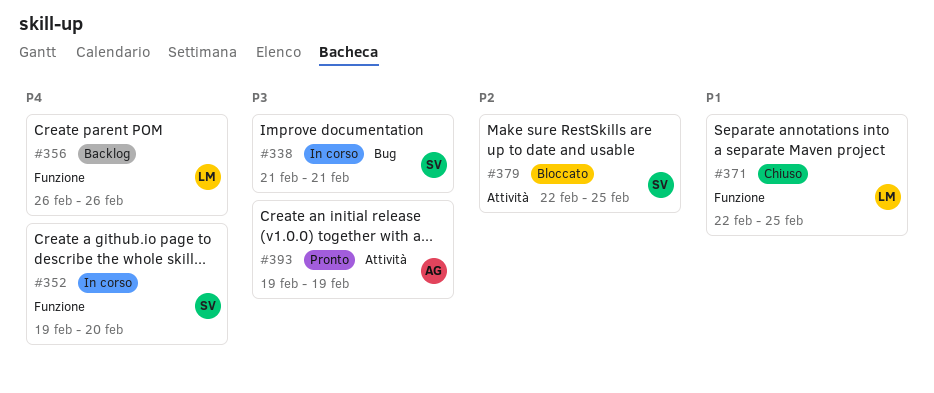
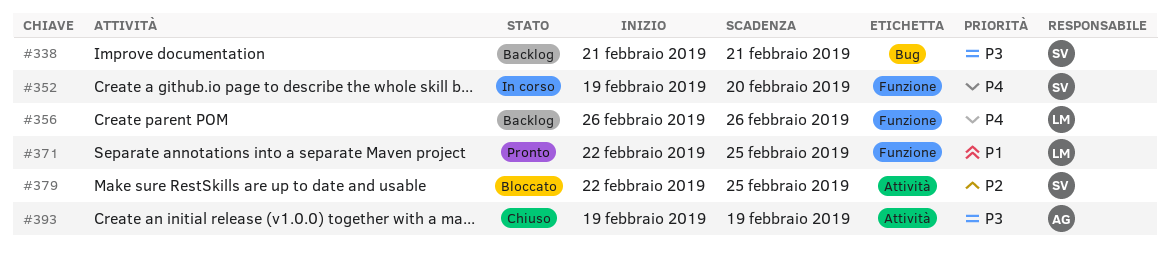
#338, status: In corso -> Backlog
#371, status: Chiuso -> Pronto
#393, status: Pronto -> Chiuso

